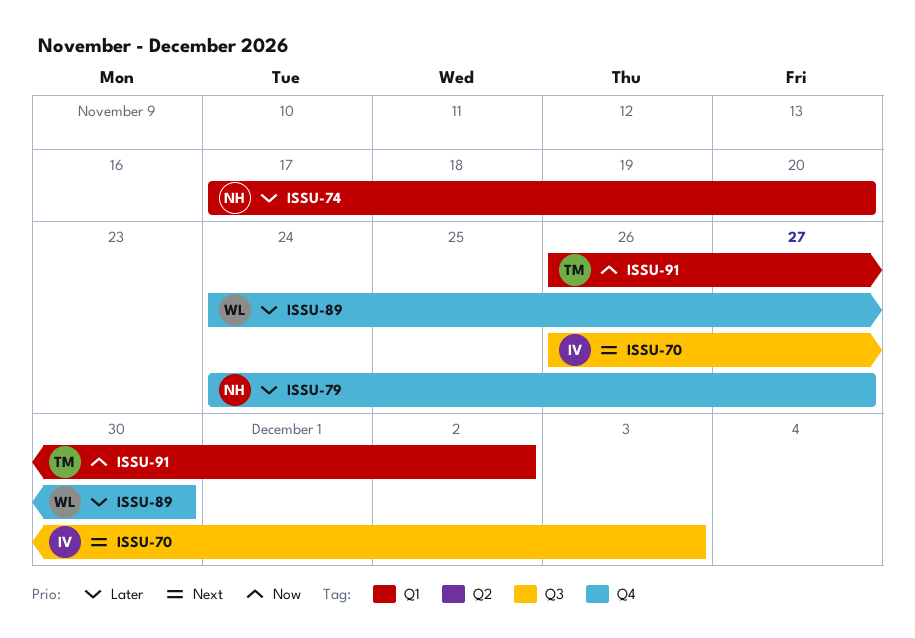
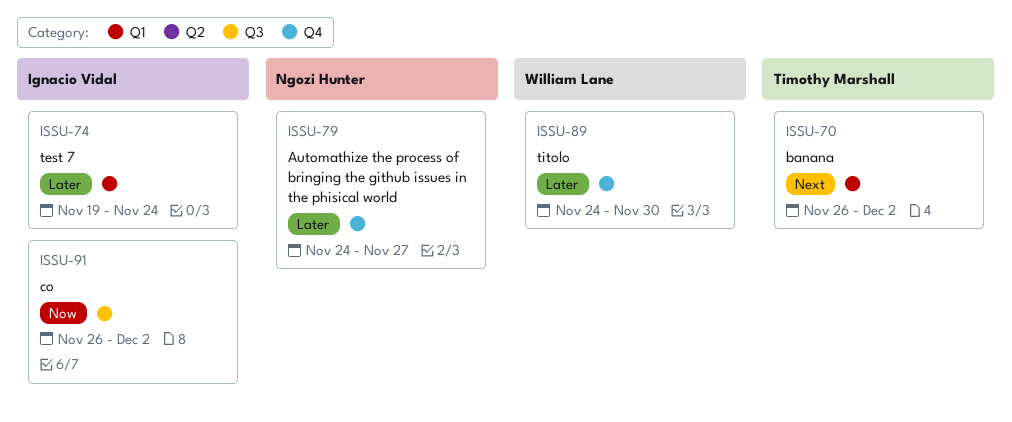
ISSU-70, owner: Ignacio Vidal -> Timothy Marshall
ISSU-70, label: Q3 -> Q1
ISSU-70, due: Dec 3 -> Dec 2
ISSU-74, owner: Ngozi Hunter -> Ignacio Vidal
ISSU-74, start: Nov 17 -> Nov 19
ISSU-74, due: Nov 20 -> Nov 24
ISSU-91, owner: Timothy Marshall -> Ignacio Vidal
ISSU-91, label: Q1 -> Q3

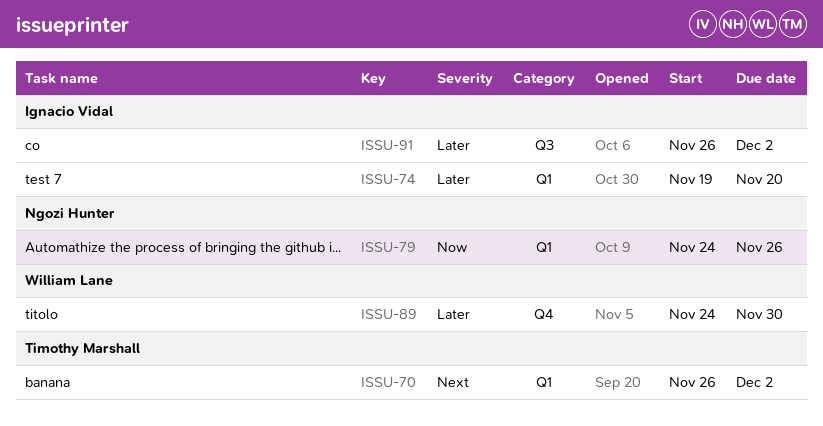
ISSU-74, due: Nov 24 -> Nov 20
ISSU-79, priority: Later -> Now
ISSU-79, label: Q4 -> Q1
ISSU-79, due: Nov 27 -> Nov 26
ISSU-91, priority: Now -> Later

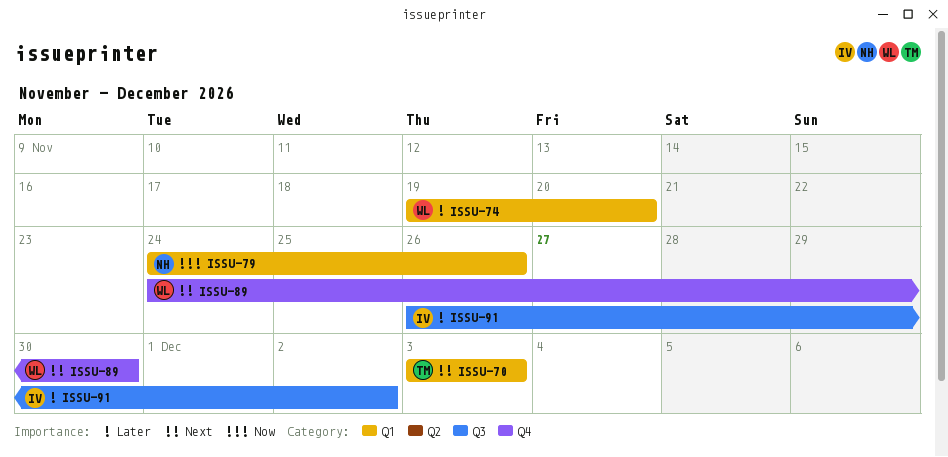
ISSU-70, start: Nov 26 -> Dec 3
ISSU-70, due: Dec 2 -> Dec 3
ISSU-74, owner: Ignacio Vidal -> William Lane
ISSU-89, priority: Later -> Next

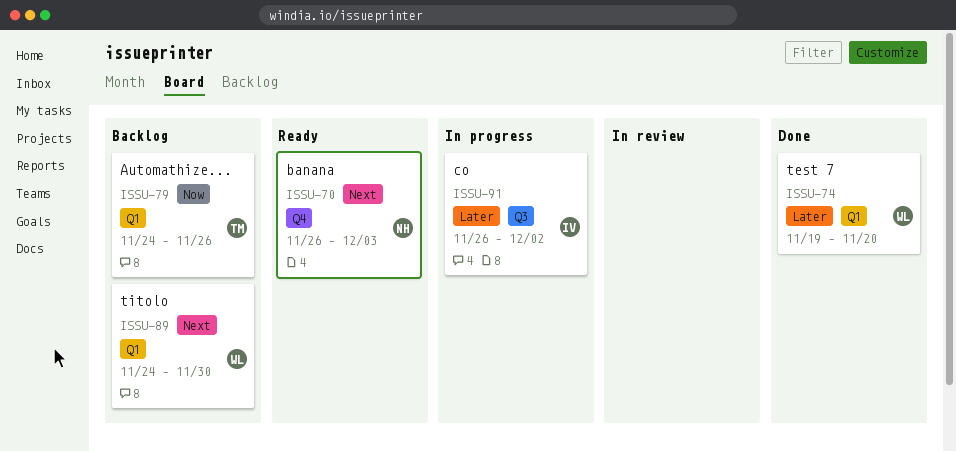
ISSU-70, owner: TM -> NH
ISSU-70, label: Q1 -> Q4
ISSU-70, start: Dec 3 -> Nov 26
ISSU-79, owner: NH -> TM
ISSU-89, label: Q4 -> Q1

